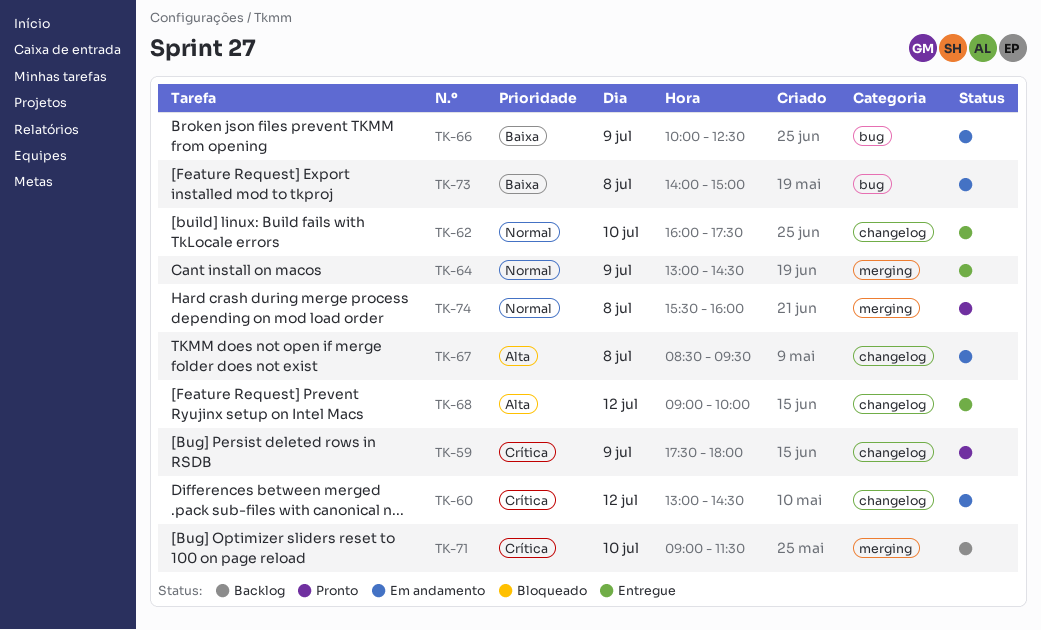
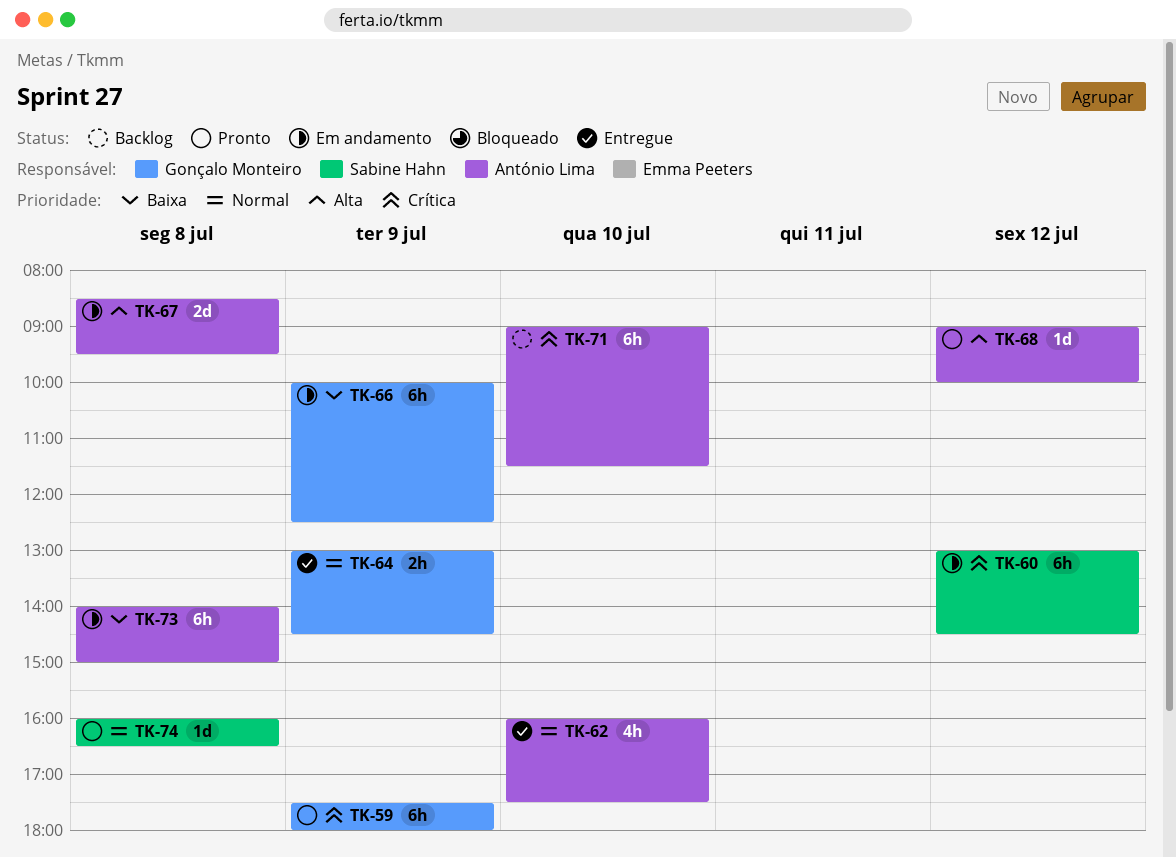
TK-68, status: Entregue -> Pronto
TK-74, begins: 15:30 -> 16:00
TK-74, ends: 16:00 -> 16:30

